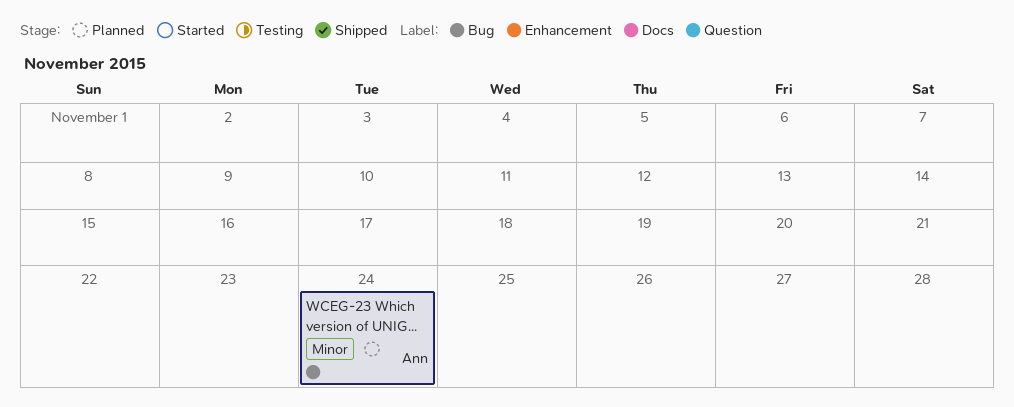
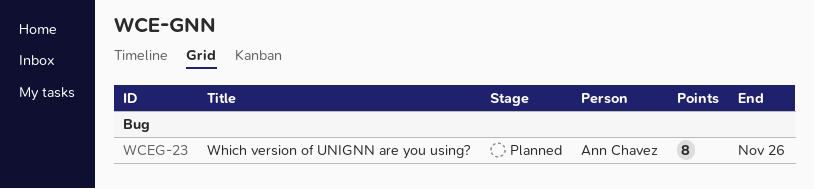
WCEG-23, due: Nov 24 -> Nov 26

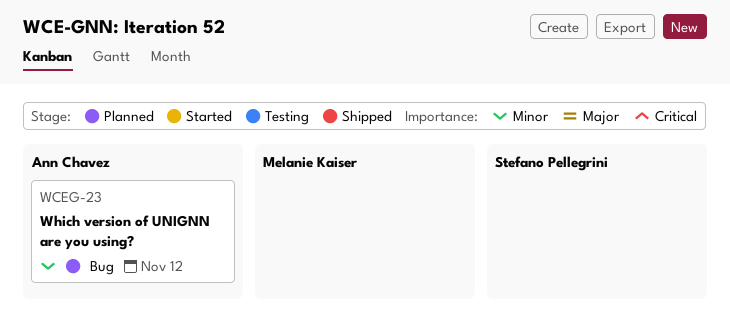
WCEG-23, due: Nov 26 -> Nov 12

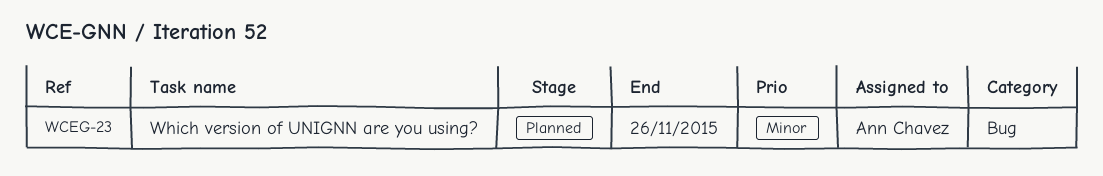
WCEG-23, due: Nov 12 -> Nov 26

